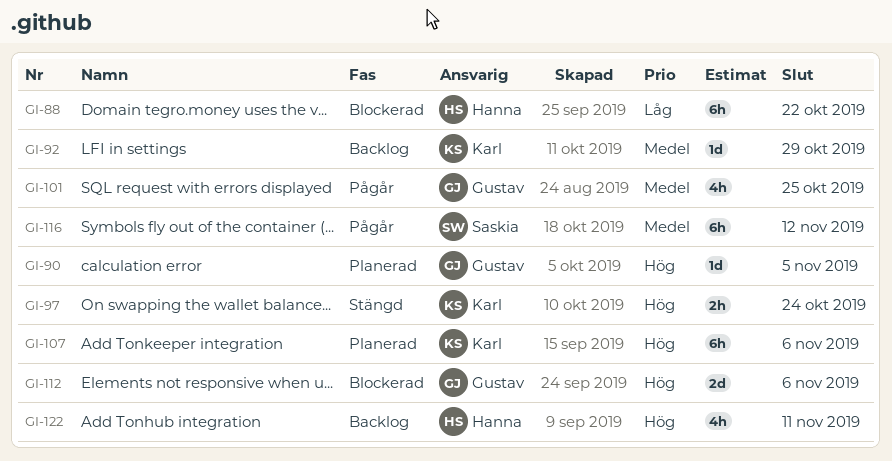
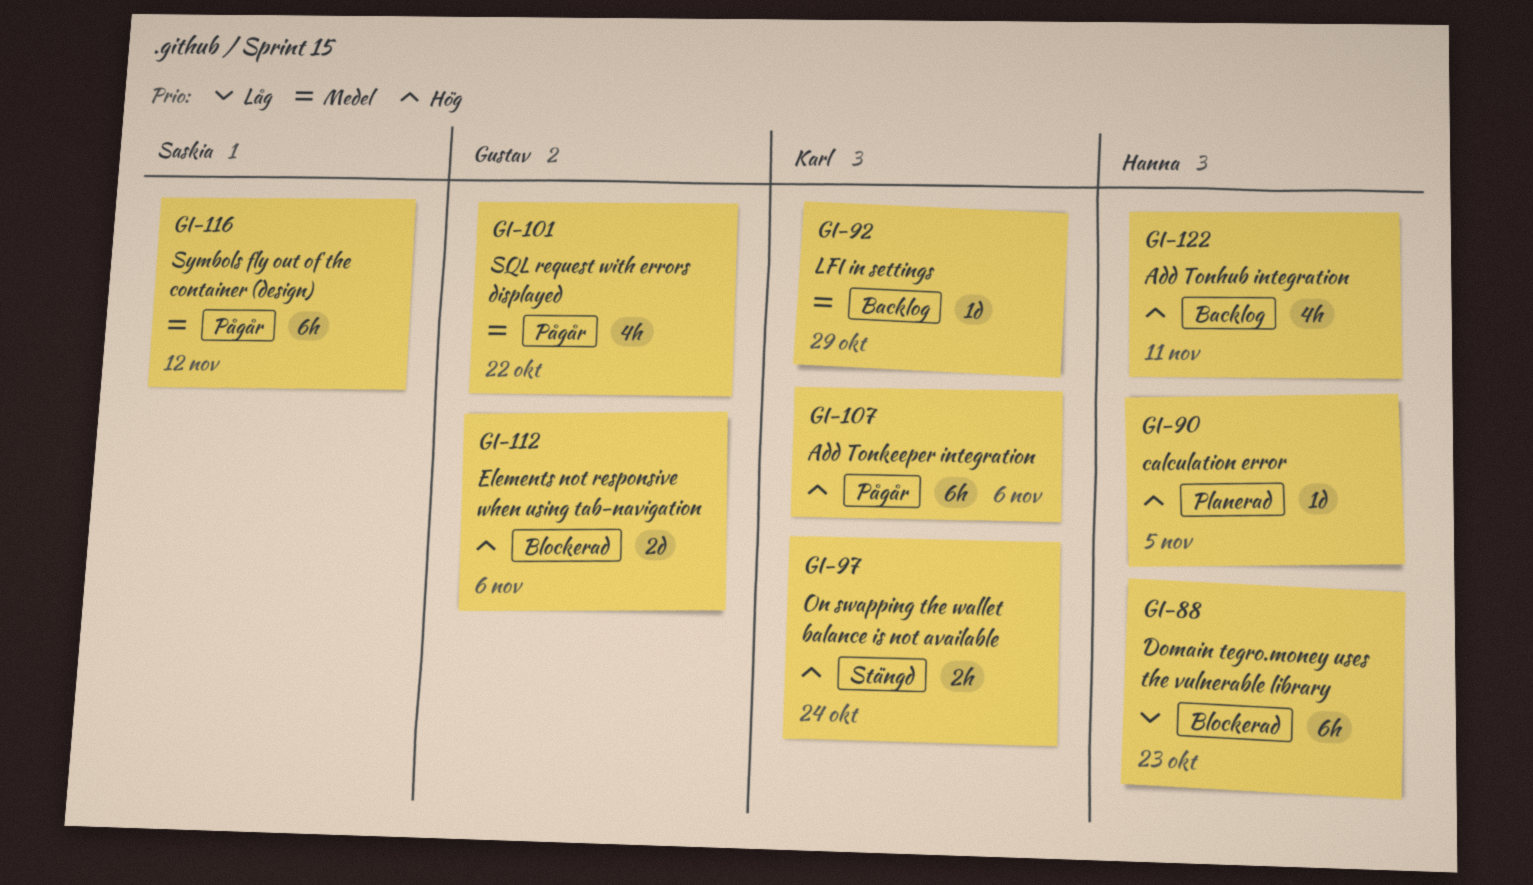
GI-88, due: Oct 22 -> Oct 23
GI-90, owner: Gustav -> Hanna
GI-101, due: Oct 25 -> Oct 22
GI-107, status: Planerad -> Pågår

